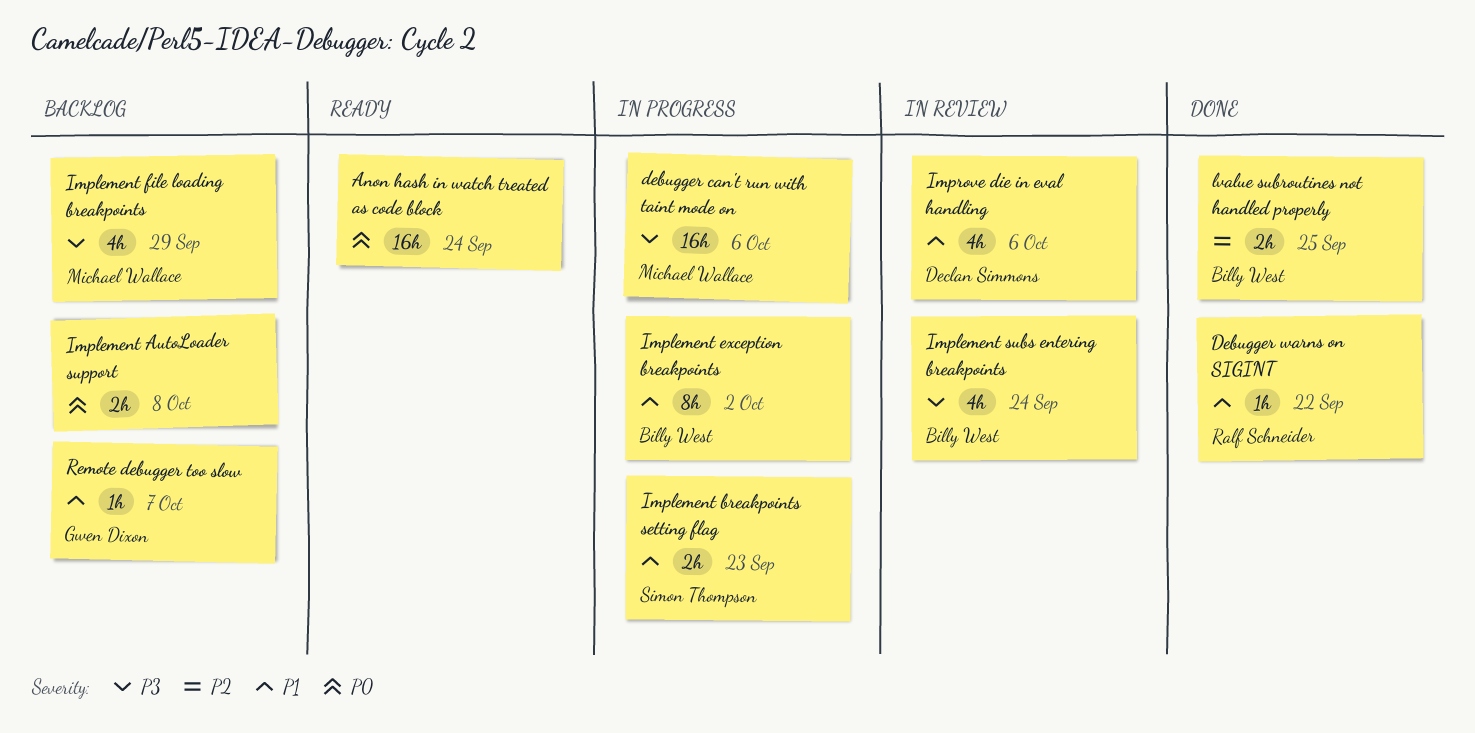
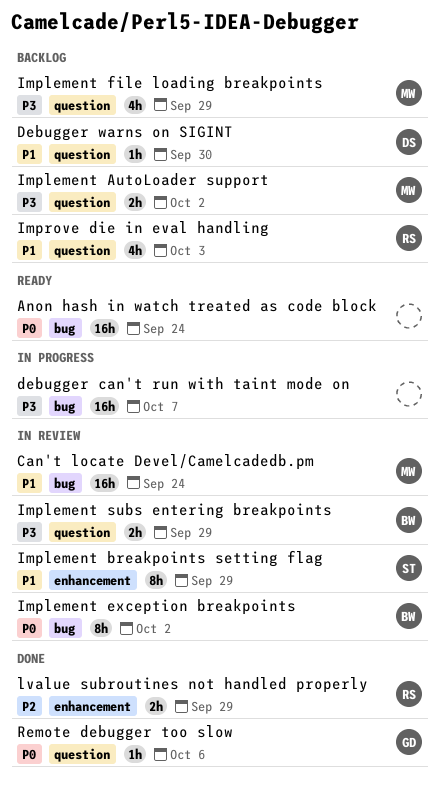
Can't locate Devel/Camelcadedb.pm: none -> present
debugger can't run with taint mode on, owner: Michael Wallace -> none
debugger can't run with taint mode on, due: Oct 6 -> Oct 7
Debugger warns on SIGINT, status: Done -> Backlog
Debugger warns on SIGINT, owner: Ralf Schneider -> Declan Simmons
Debugger warns on SIGINT, due: Sep 22 -> Sep 30
Implement AutoLoader support, owner: none -> Michael Wallace
Implement AutoLoader support, priority: P0 -> P3
Implement AutoLoader support, due: Oct 8 -> Oct 2
Implement breakpoints setting flag, status: In progress -> In review
Implement breakpoints setting flag, estimate: 2h -> 8h
Implement breakpoints setting flag, due: Sep 23 -> Sep 29
Implement exception breakpoints, status: In progress -> In review
Implement exception breakpoints, priority: P1 -> P0
Implement subs entering breakpoints, estimate: 4h -> 2h
Implement subs entering breakpoints, due: Sep 24 -> Sep 29
Improve die in eval handling, status: In review -> Backlog
Improve die in eval handling, owner: Declan Simmons -> Ralf Schneider
Improve die in eval handling, due: Oct 6 -> Oct 3
lvalue subroutines not handled properly, owner: Billy West -> Ralf Schneider
lvalue subroutines not handled properly, due: Sep 25 -> Sep 29
Remote debugger too slow, status: Backlog -> Done
Remote debugger too slow, priority: P1 -> P0
Remote debugger too slow, due: Oct 7 -> Oct 6

